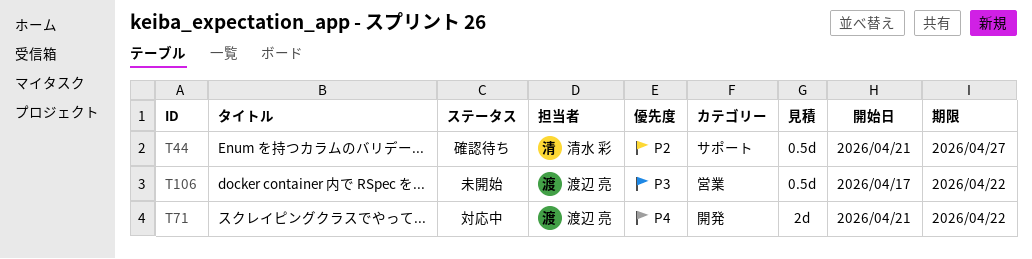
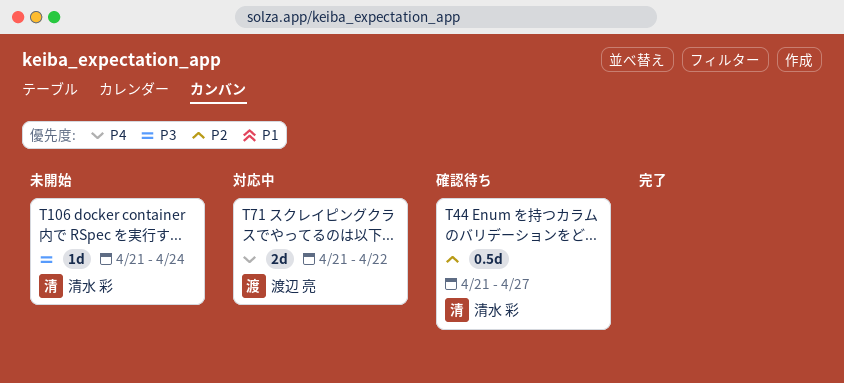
T106, owner: 渡辺 亮 -> 清水 彩
T106, estimate: 0.5d -> 1d
T106, start: Apr 17 -> Apr 21
T106, due: Apr 22 -> Apr 24

